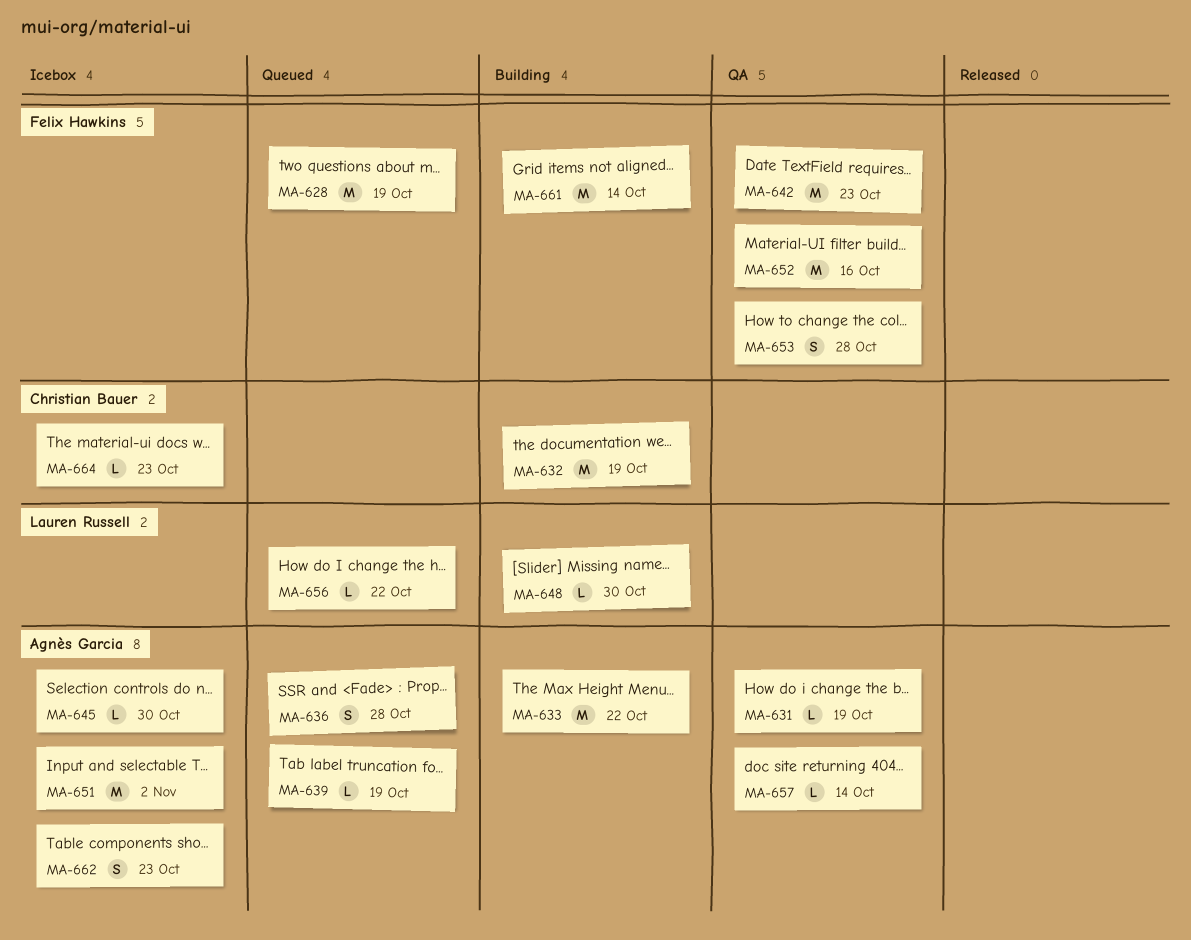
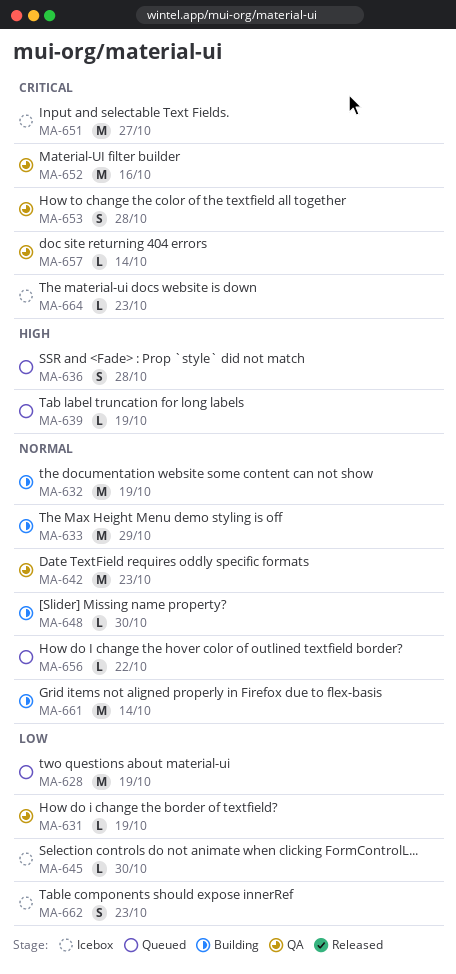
MA-633, due: Oct 22 -> Oct 29
MA-651, due: Nov 2 -> Oct 27

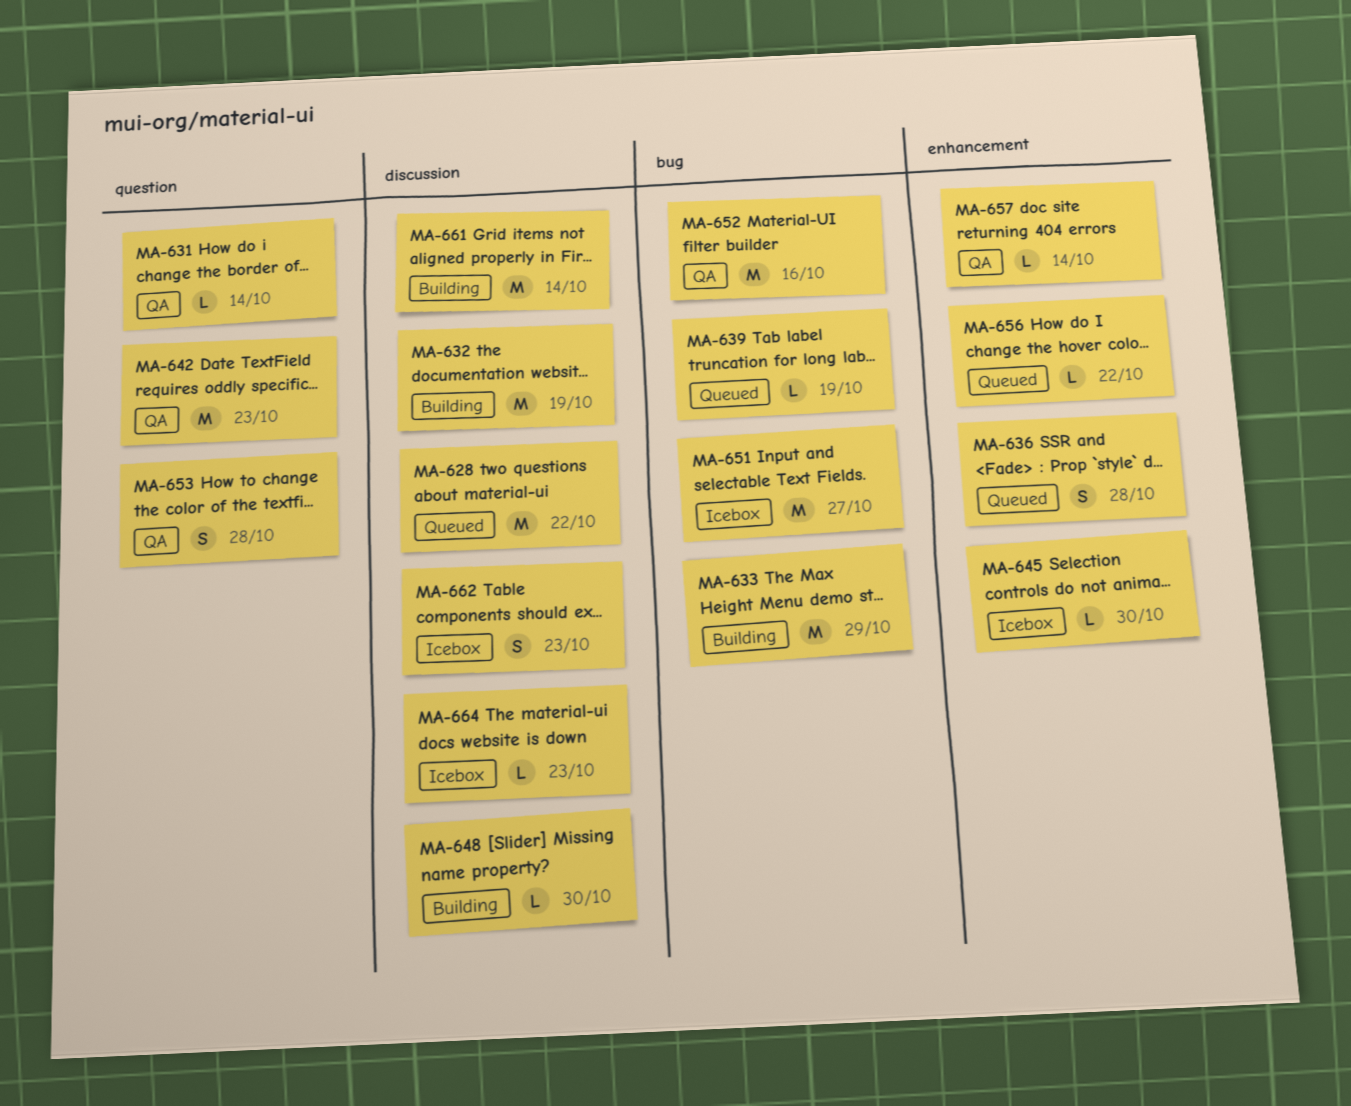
MA-628, due: Oct 19 -> Oct 22
MA-631, due: Oct 19 -> Oct 14

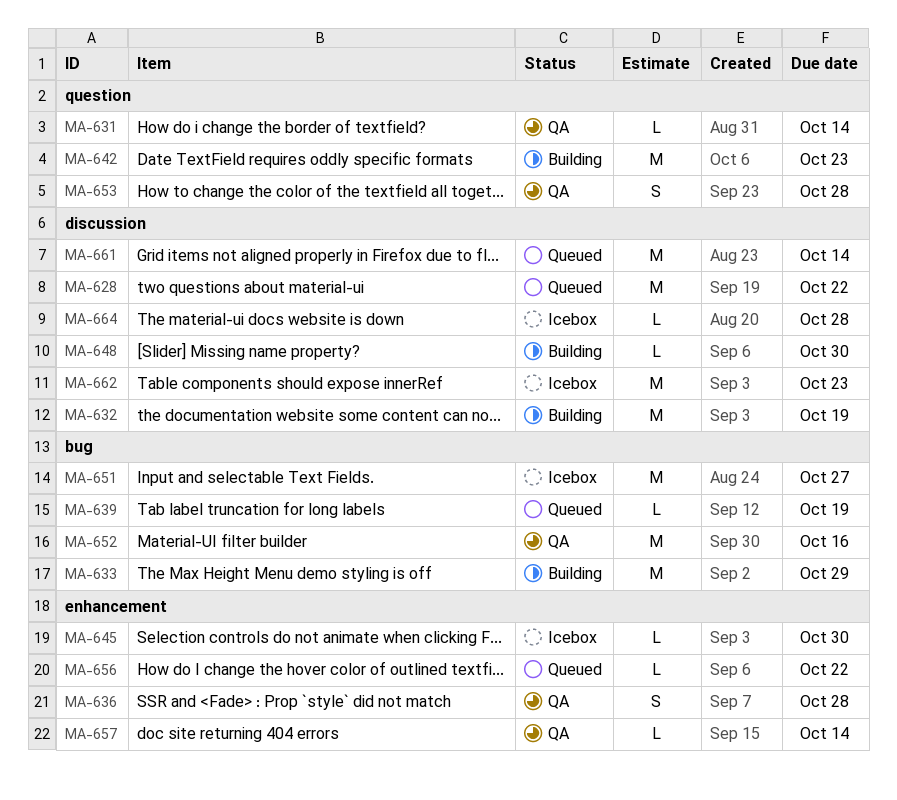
MA-636, status: Queued -> QA
MA-642, status: QA -> Building
MA-661, status: Building -> Queued
MA-662, estimate: S -> M
MA-664, due: Oct 23 -> Oct 28

